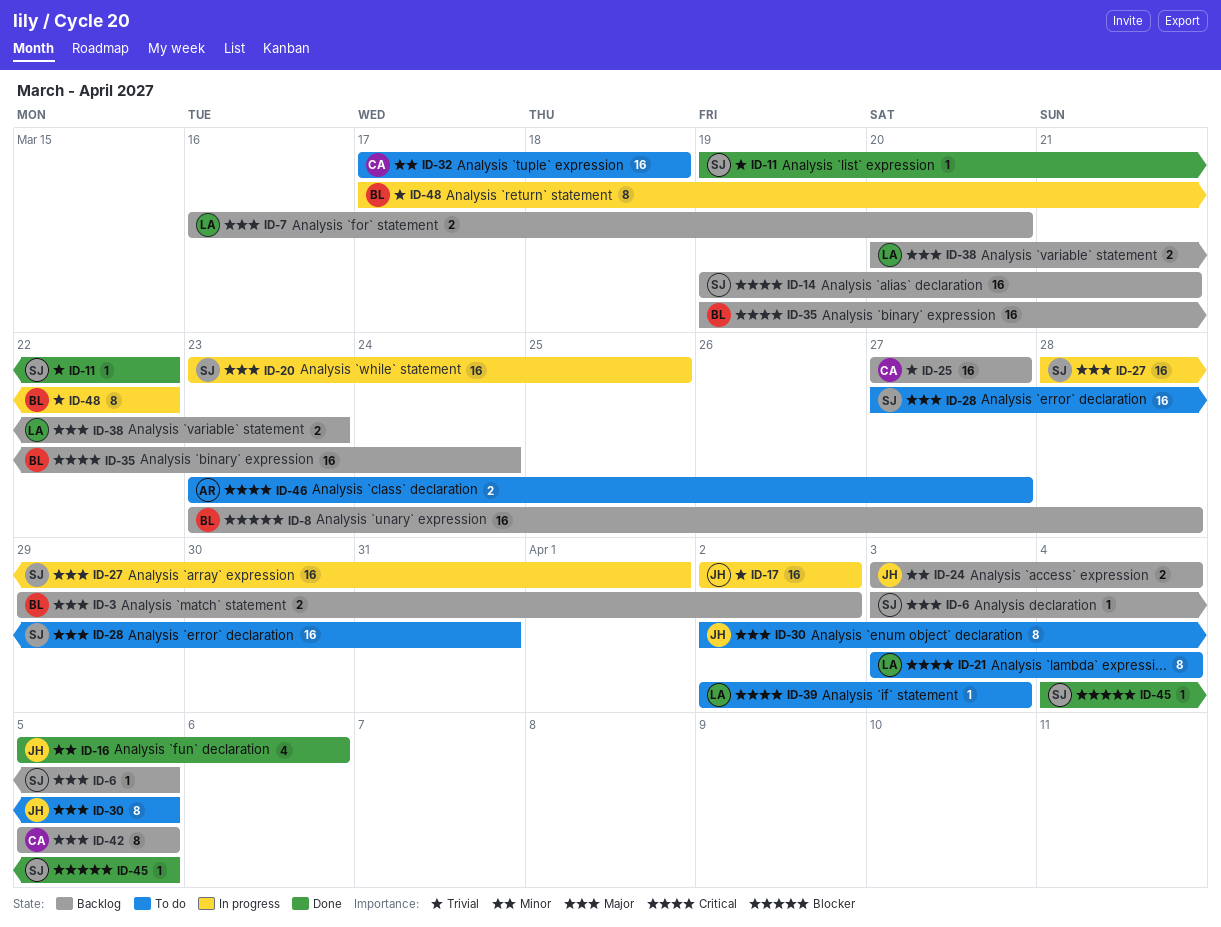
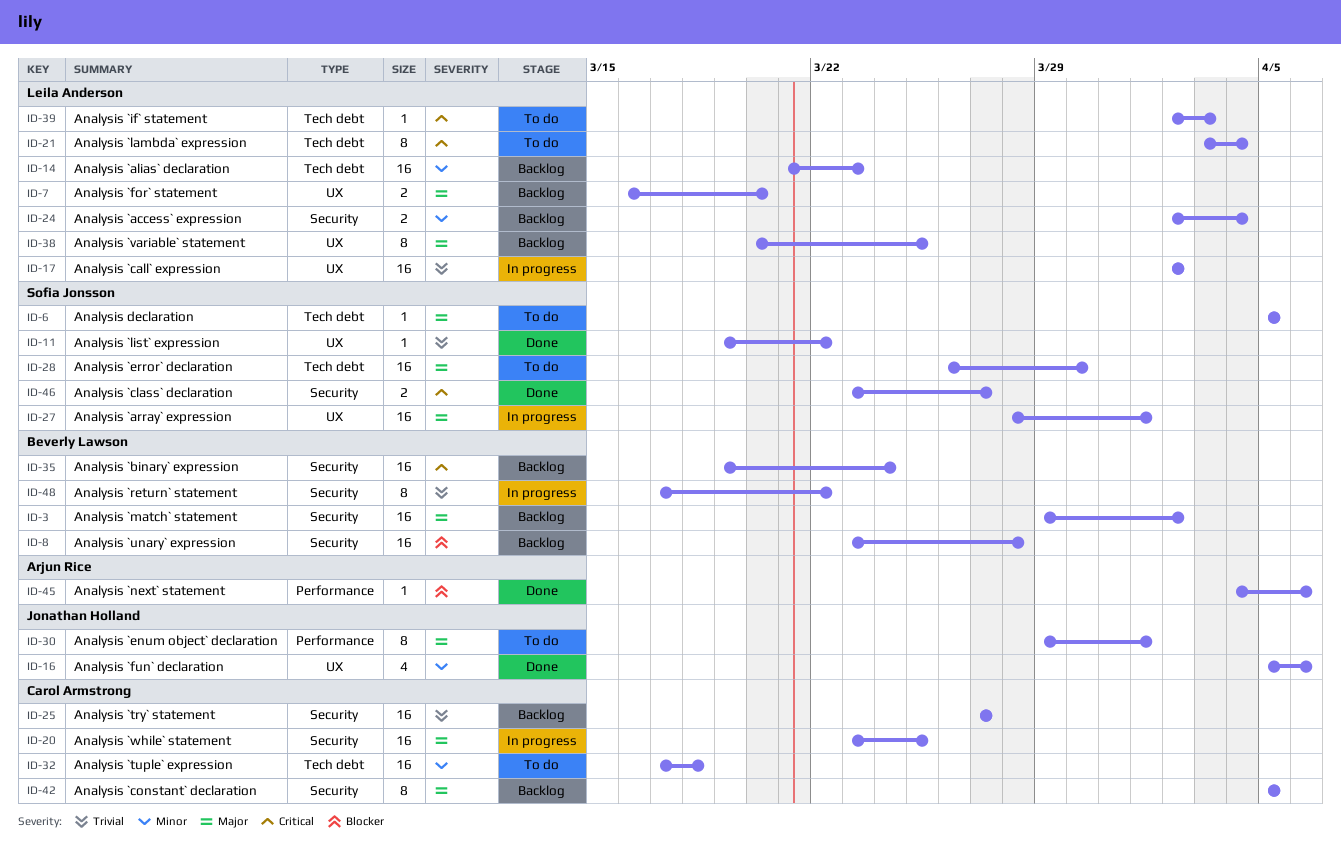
ID-3, estimate: 2 -> 16
ID-6, status: Backlog -> To do
ID-6, start: Apr 3 -> Apr 5
ID-14, owner: Sofia Jonsson -> Leila Anderson
ID-14, priority: Critical -> Minor
ID-14, start: Mar 19 -> Mar 21
ID-14, due: Mar 21 -> Mar 23
ID-17, owner: Jonathan Holland -> Leila Anderson
ID-20, owner: Sofia Jonsson -> Carol Armstrong
ID-24, owner: Jonathan Holland -> Leila Anderson
ID-24, start: Apr 3 -> Apr 2
ID-28, start: Mar 27 -> Mar 26
ID-28, due: Mar 31 -> Mar 30
ID-30, start: Apr 2 -> Mar 29
ID-30, due: Apr 5 -> Apr 1
ID-38, estimate: 2 -> 8
ID-38, due: Mar 23 -> Mar 25
ID-45, owner: Sofia Jonsson -> Arjun Rice
ID-45, due: Apr 5 -> Apr 6
ID-46, status: To do -> Done
ID-46, owner: Arjun Rice -> Sofia Jonsson

